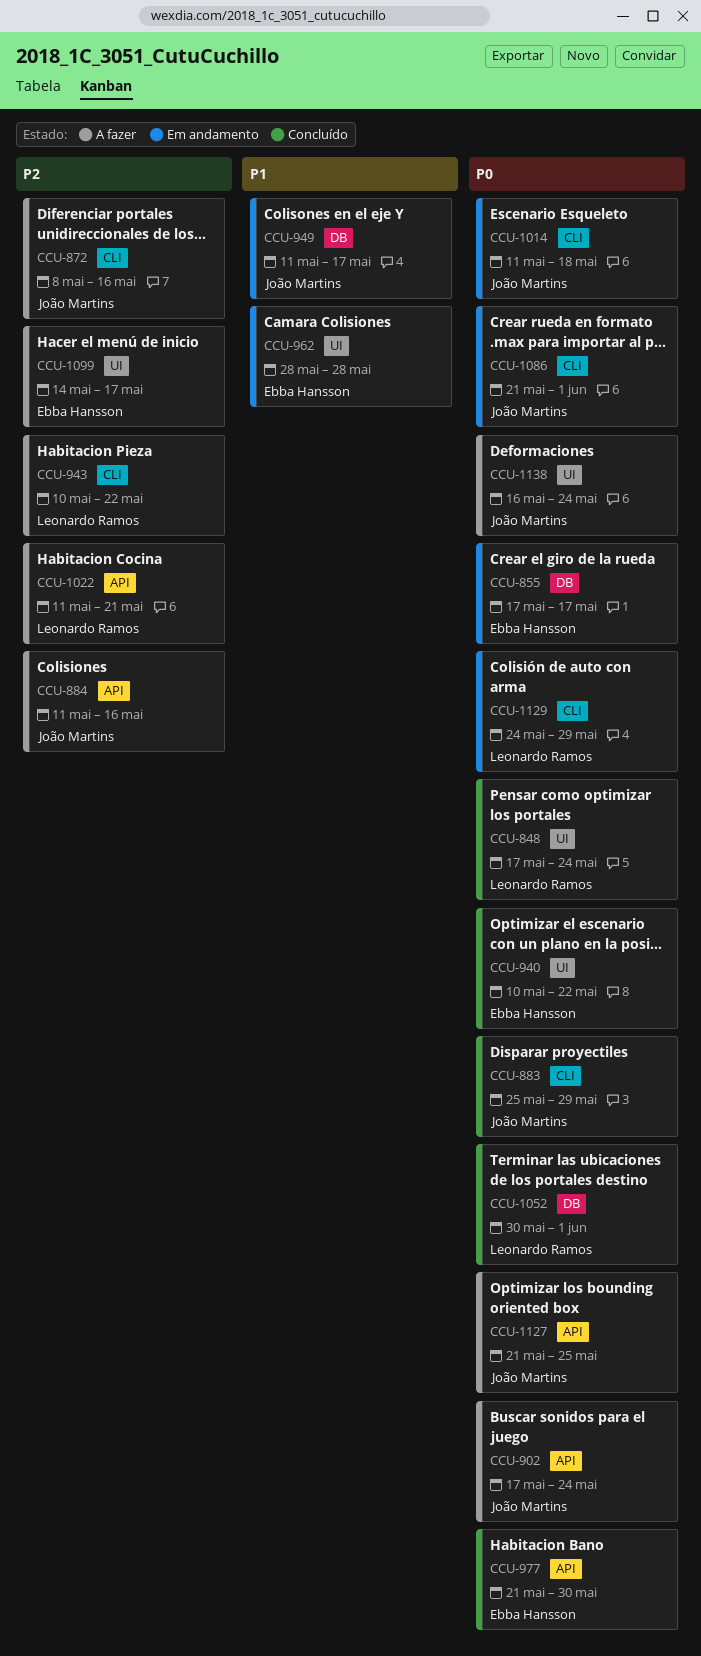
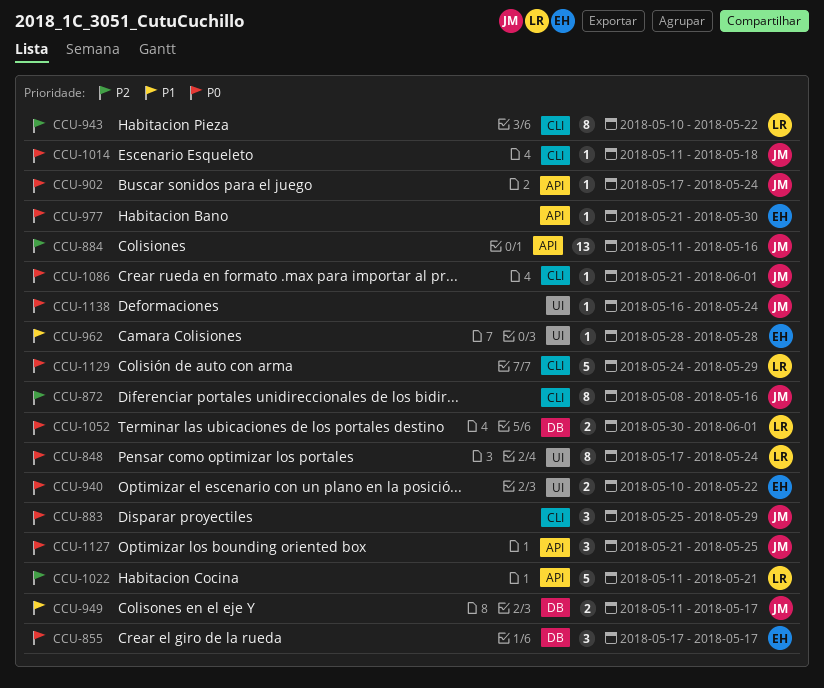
CCU-1099: present -> none

